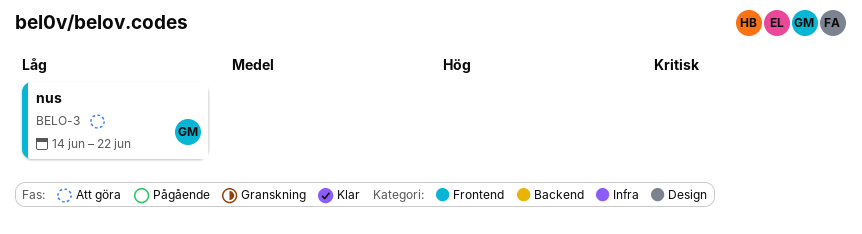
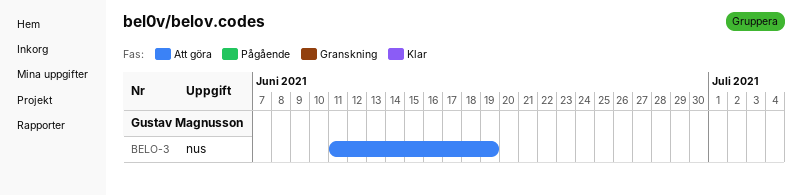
BELO-3, start: Jun 14 -> Jun 11
BELO-3, due: Jun 22 -> Jun 19

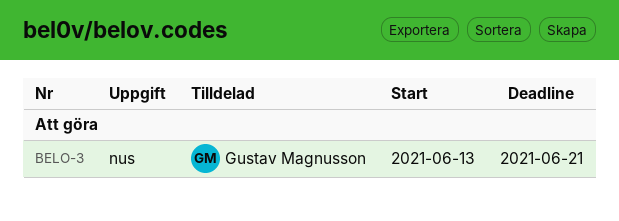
BELO-3, start: Jun 11 -> Jun 13
BELO-3, due: Jun 19 -> Jun 21

